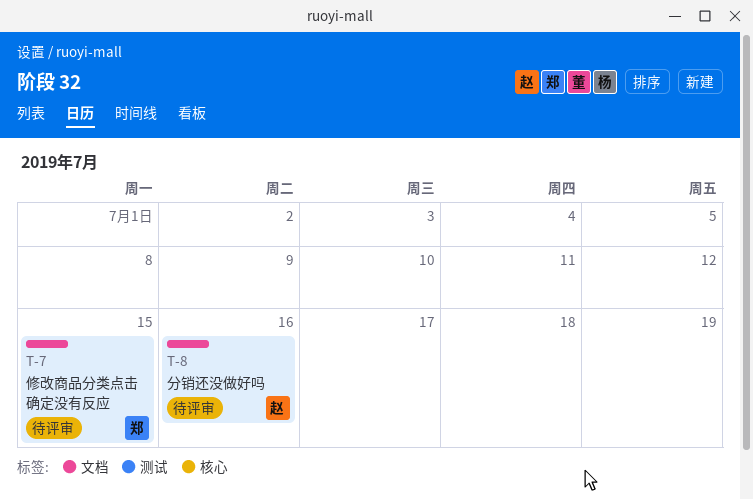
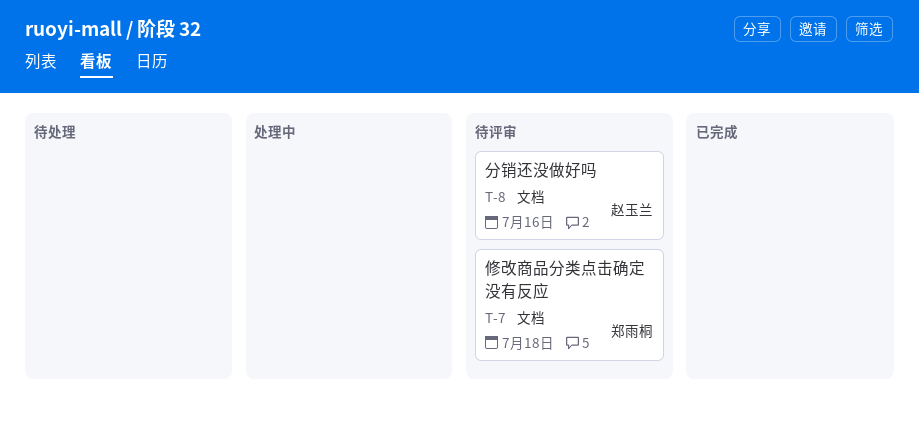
T-7, due: Jul 15 -> Jul 18

